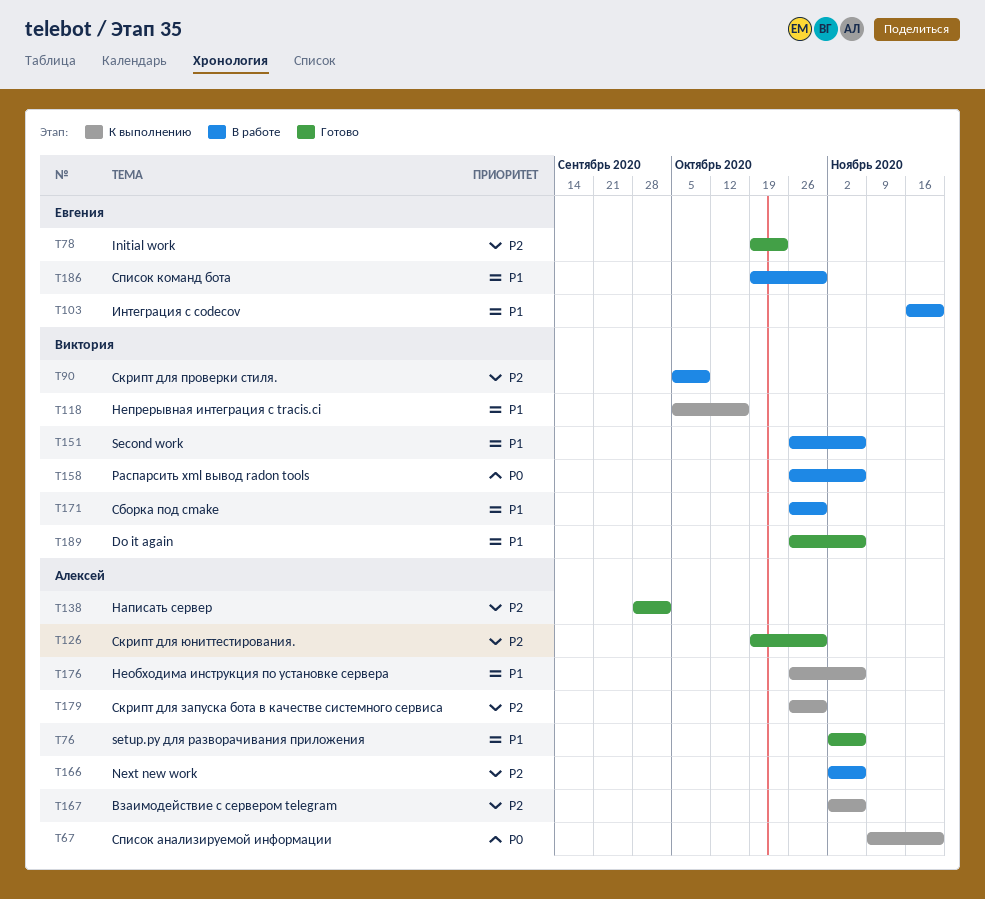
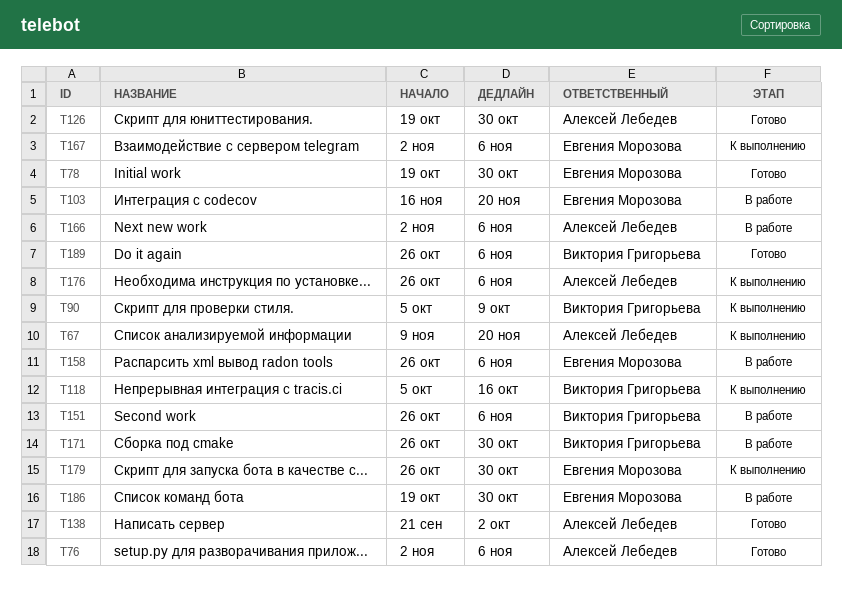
T78, due: Oct 23 -> Oct 30
T90, status: В работе -> К выполнению
T138, start: Sep 28 -> Sep 21
T158, owner: Виктория Григорьева -> Евгения Морозова
T167, owner: Алексей Лебедев -> Евгения Морозова
T179, owner: Алексей Лебедев -> Евгения Морозова

